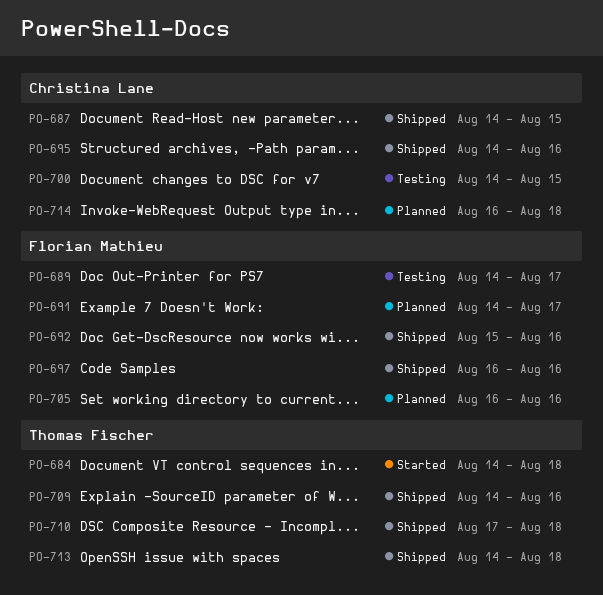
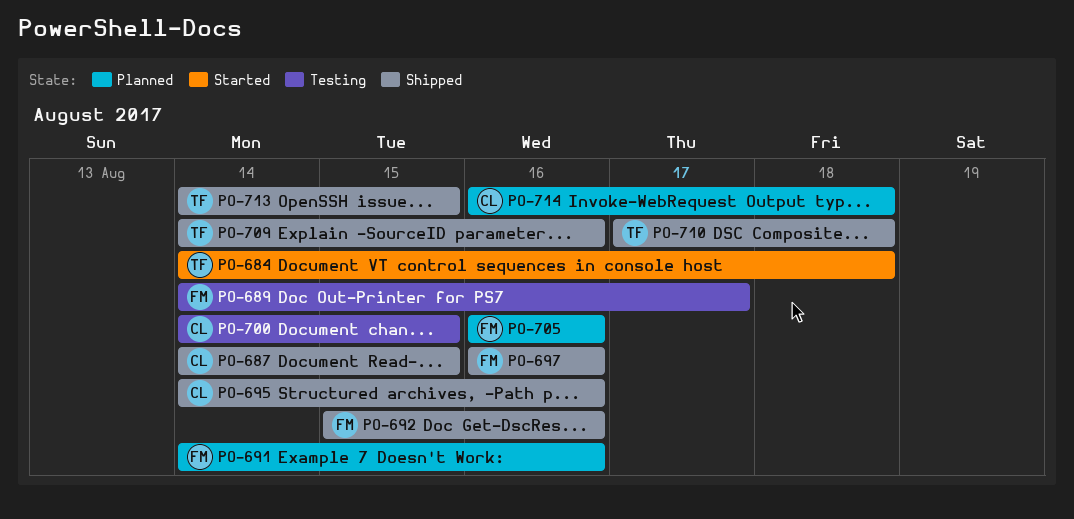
PO-691, due: Aug 17 -> Aug 16
PO-713, due: Aug 18 -> Aug 15

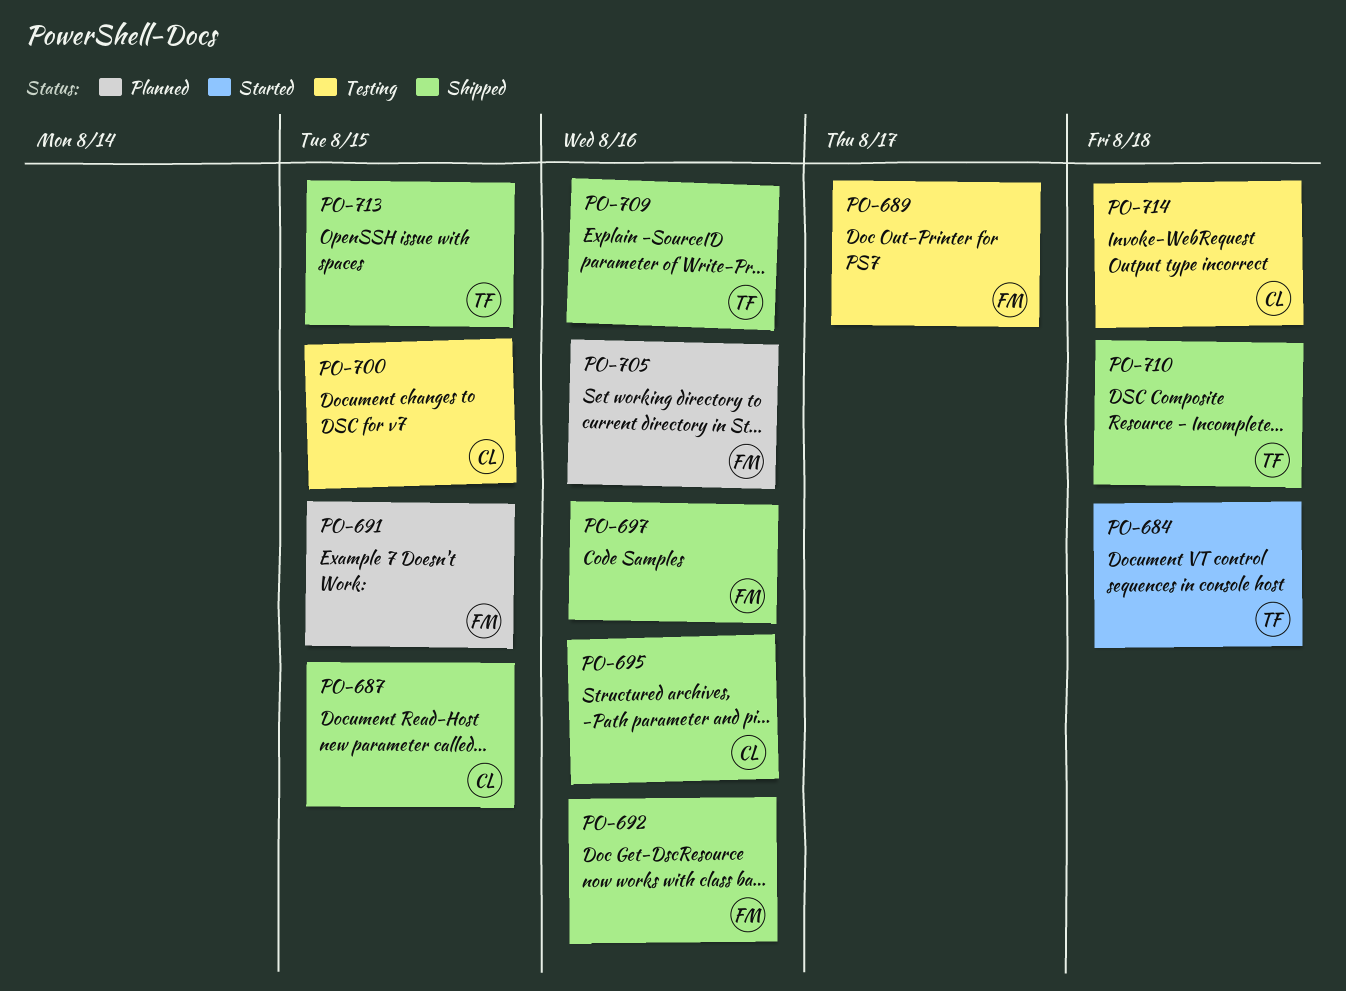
PO-691, due: Aug 16 -> Aug 15
PO-714, status: Planned -> Testing

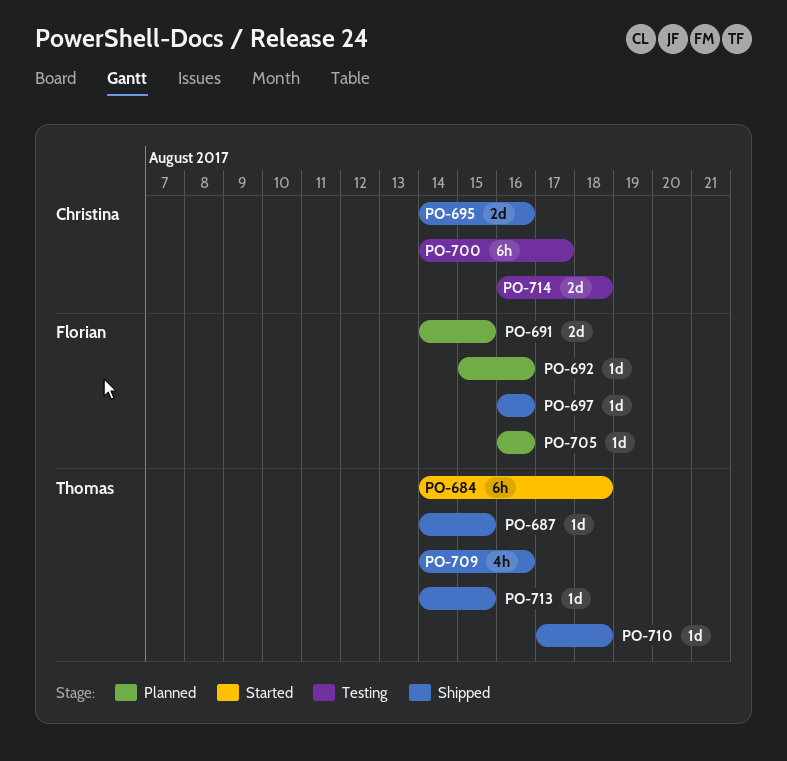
PO-687, owner: Christina -> Thomas
PO-689: present -> none
PO-692, status: Shipped -> Planned
PO-700, due: Aug 15 -> Aug 17

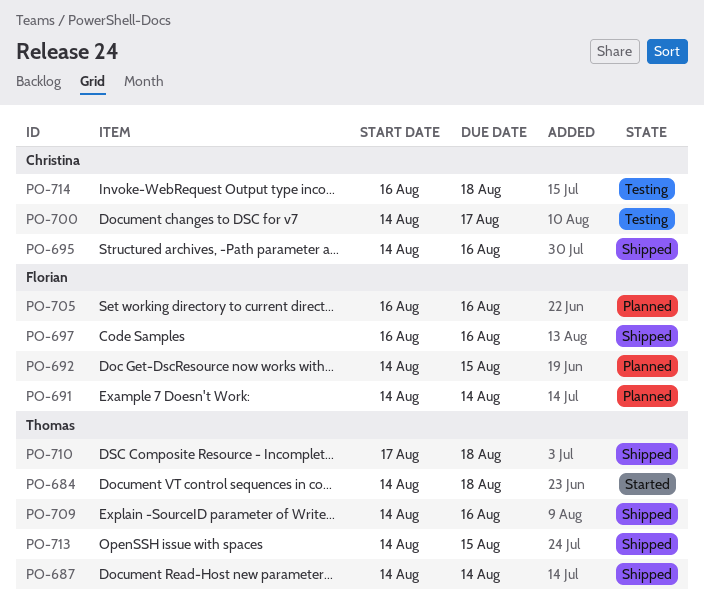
PO-687, due: Aug 15 -> Aug 14
PO-691, due: Aug 15 -> Aug 14
PO-692, start: Aug 15 -> Aug 14
PO-692, due: Aug 16 -> Aug 15

